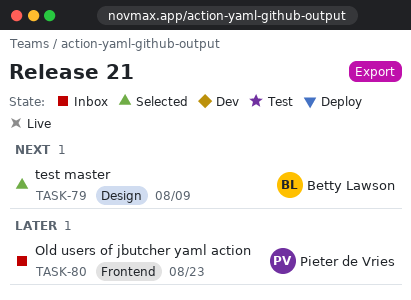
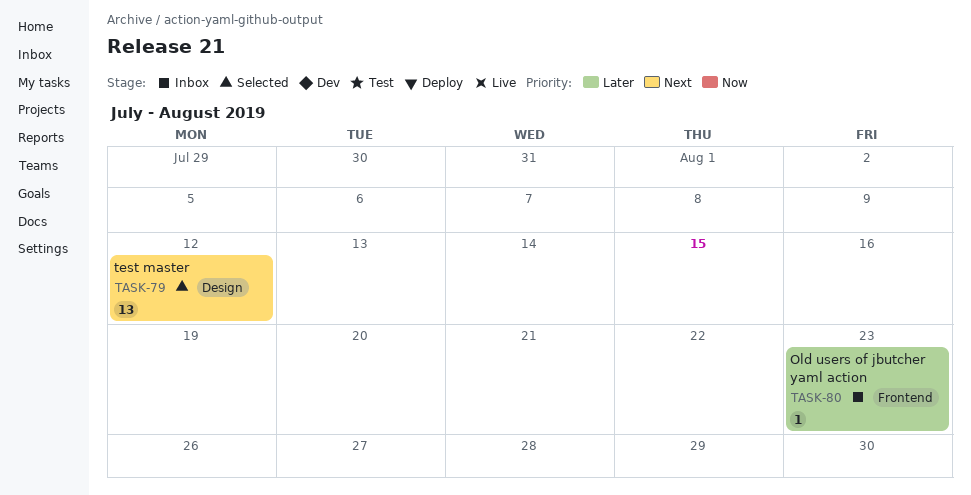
TASK-79, due: Aug 9 -> Aug 12

